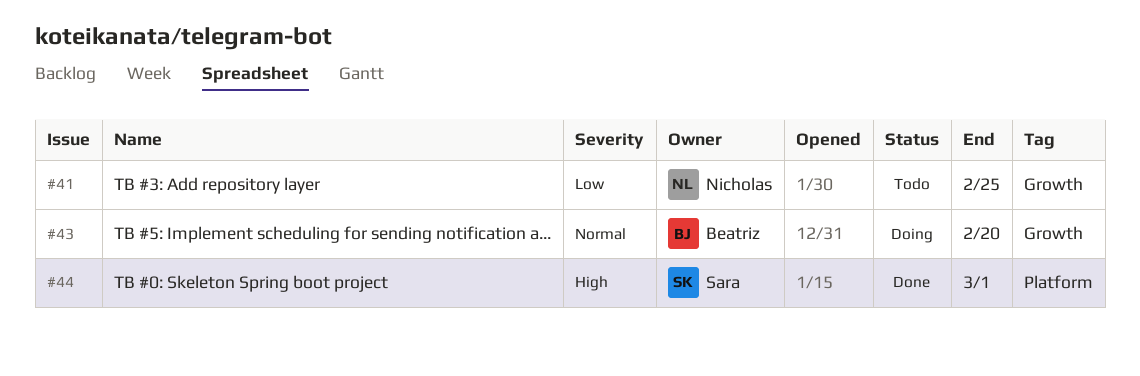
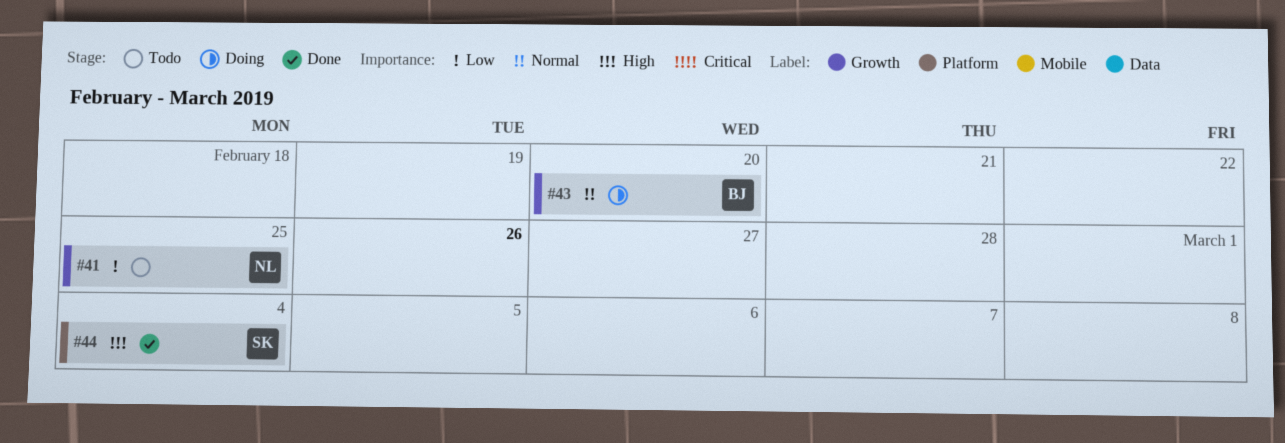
#44, due: Mar 1 -> Mar 4

